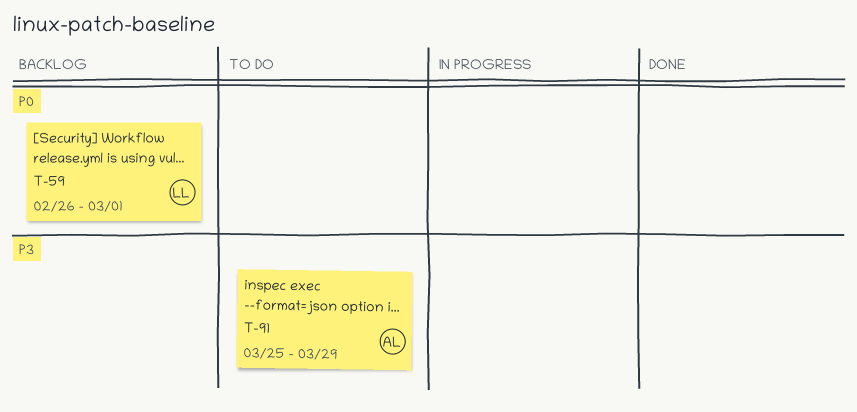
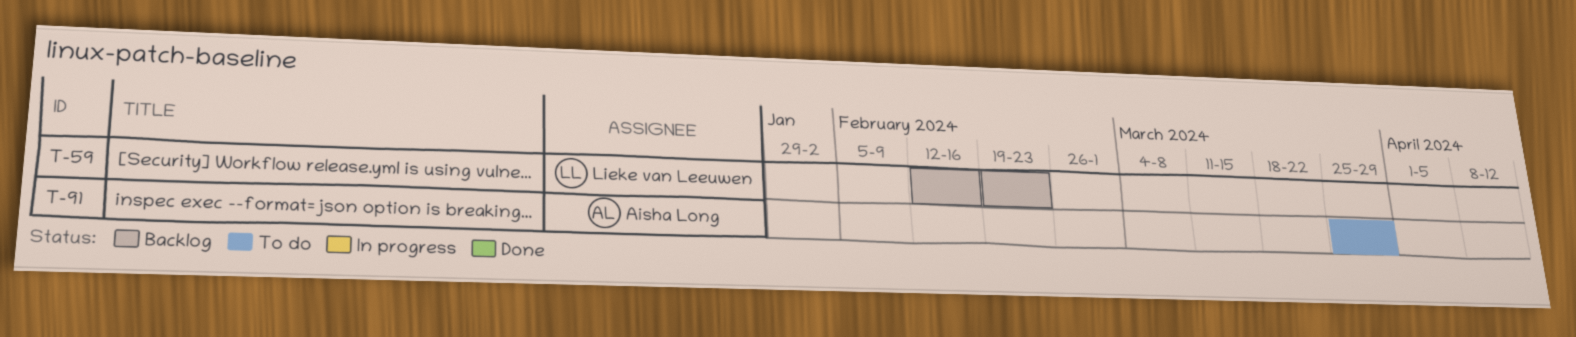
T-59, start: Feb 26 -> Feb 12
T-59, due: Mar 1 -> Feb 23

